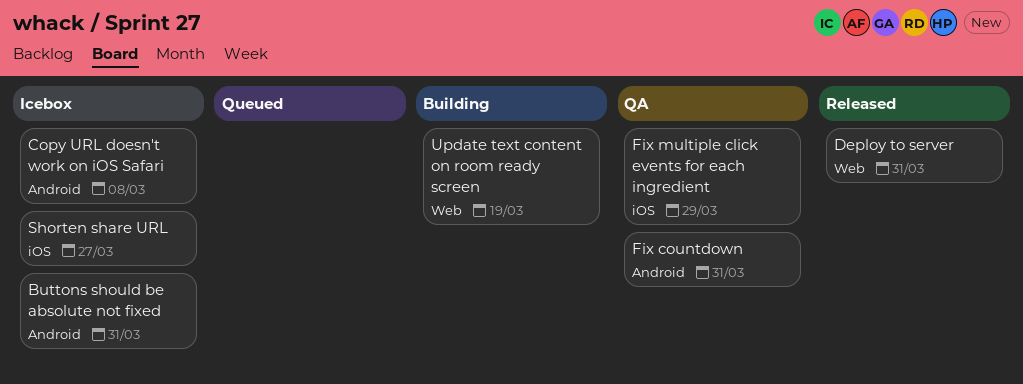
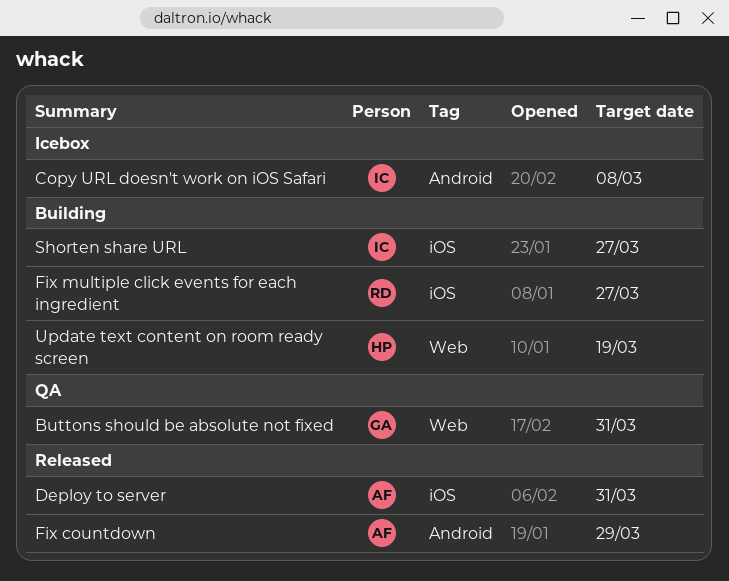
Buttons should be absolute not fixed, status: Icebox -> QA
Buttons should be absolute not fixed, label: Android -> Web
Deploy to server, label: Web -> iOS
Fix countdown, status: QA -> Released
Fix countdown, due: Mar 31 -> Mar 29
Fix multiple click events for each ingredient, status: QA -> Building
Fix multiple click events for each ingredient, due: Mar 29 -> Mar 27
Shorten share URL, status: Icebox -> Building

